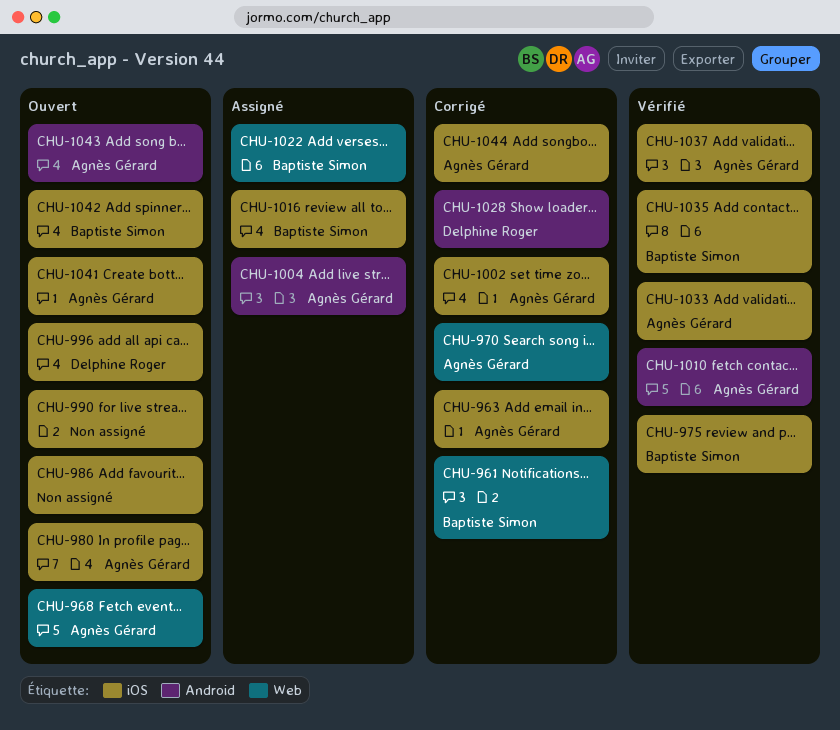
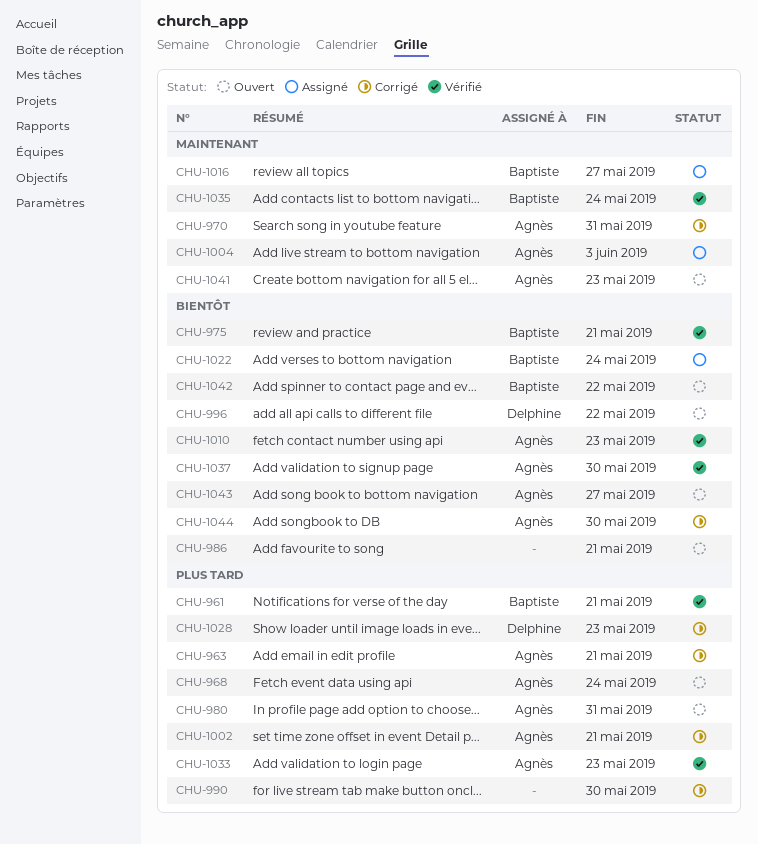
CHU-961, status: Corrigé -> Vérifié
CHU-990, status: Ouvert -> Corrigé

